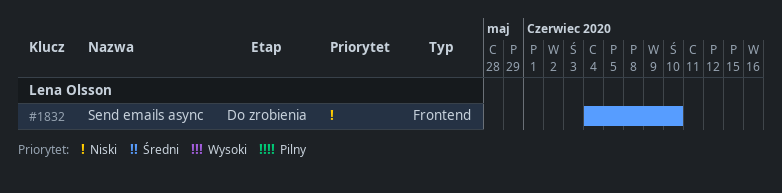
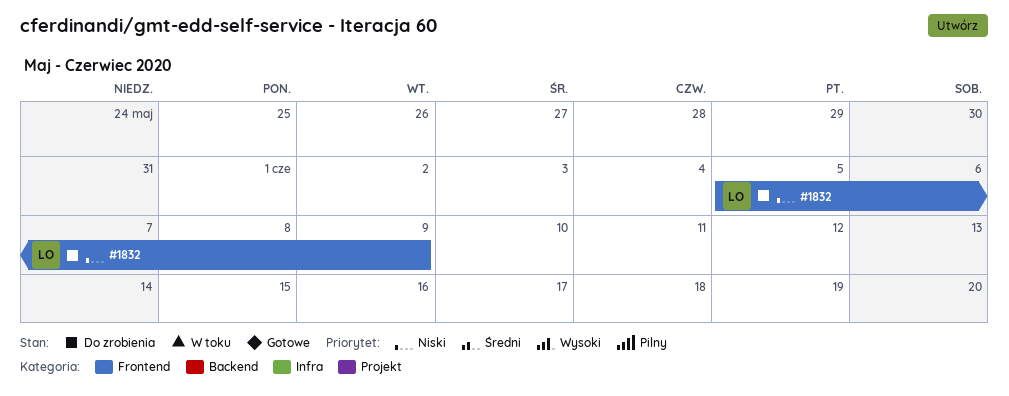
#1832, start: Jun 4 -> Jun 5
#1832, due: Jun 10 -> Jun 9

